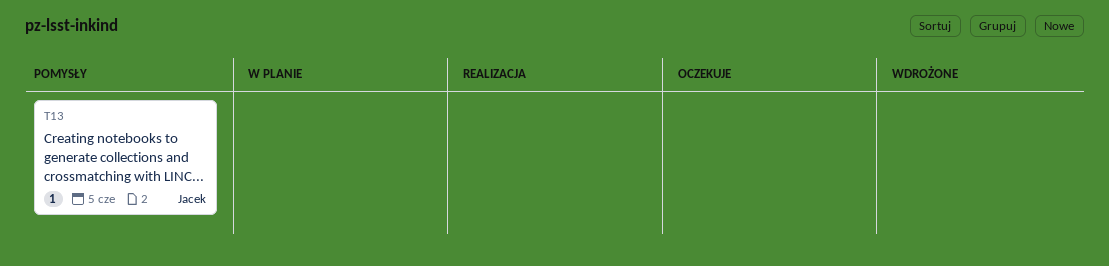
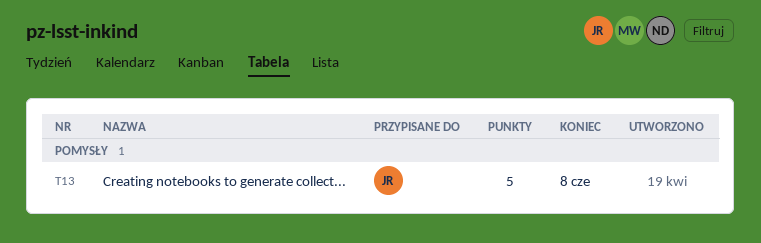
T13, estimate: 1 -> 5
T13, due: Jun 5 -> Jun 8

